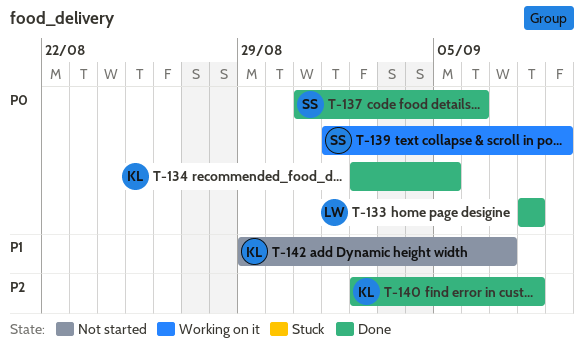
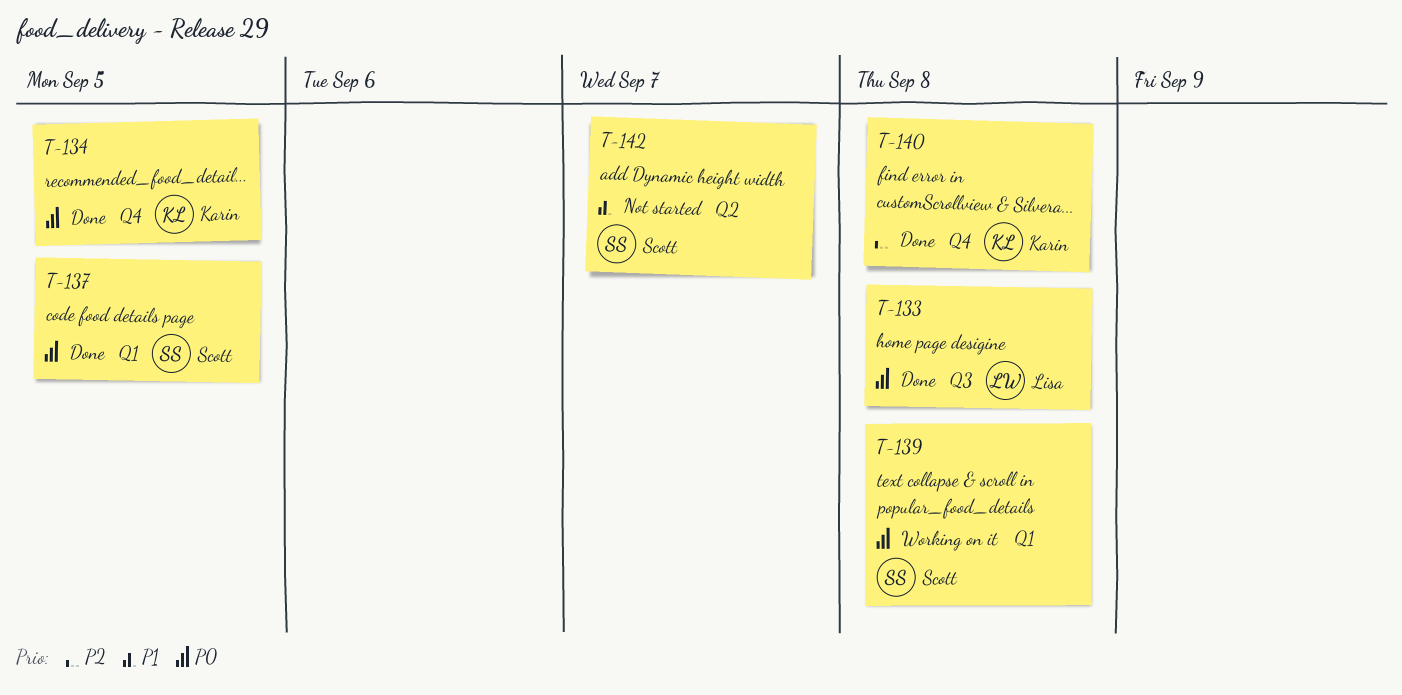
T-137, due: Sep 6 -> Sep 5
T-139, due: Sep 9 -> Sep 8
T-142, owner: Karin -> Scott

